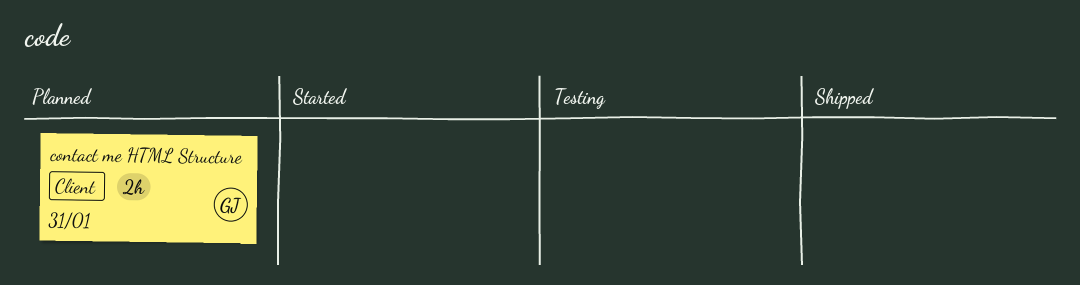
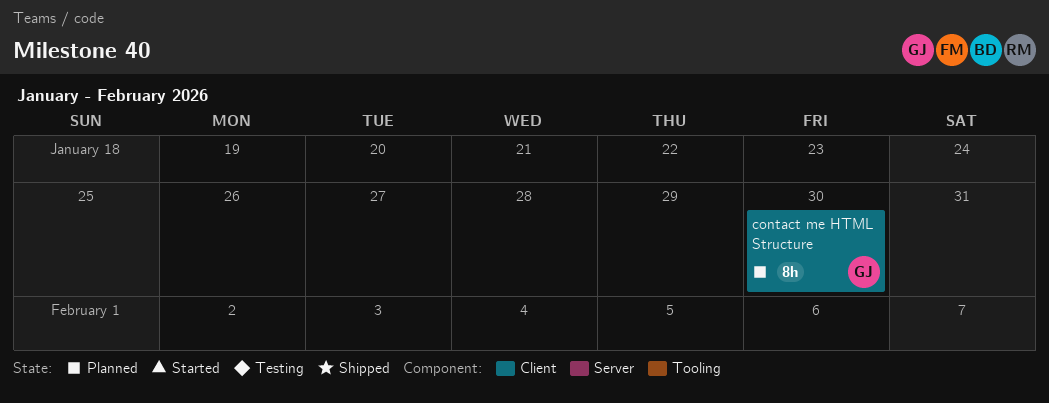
contact me HTML Structure, estimate: 2h -> 8h
contact me HTML Structure, due: Jan 31 -> Jan 30

